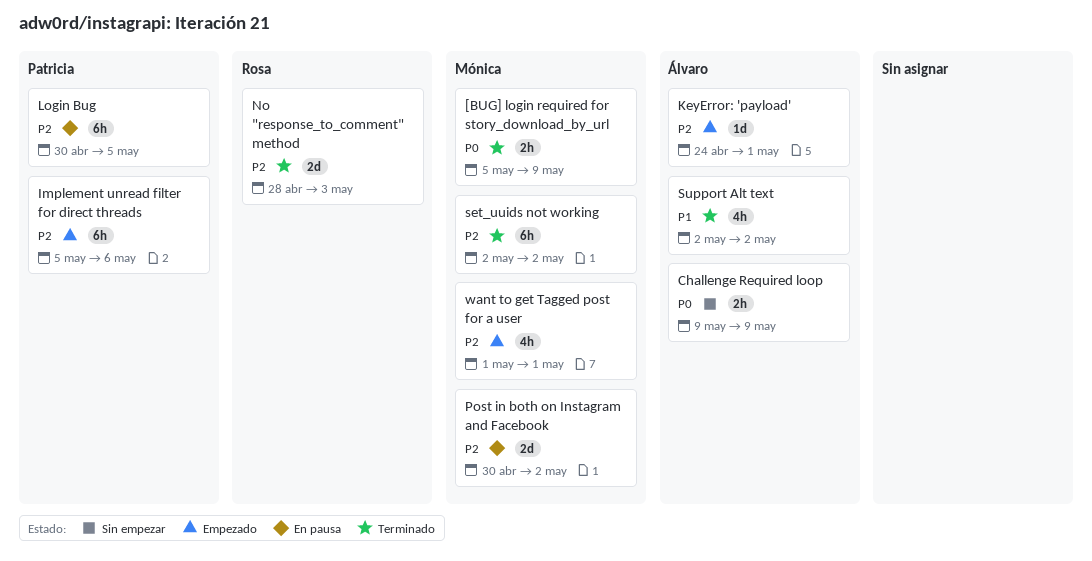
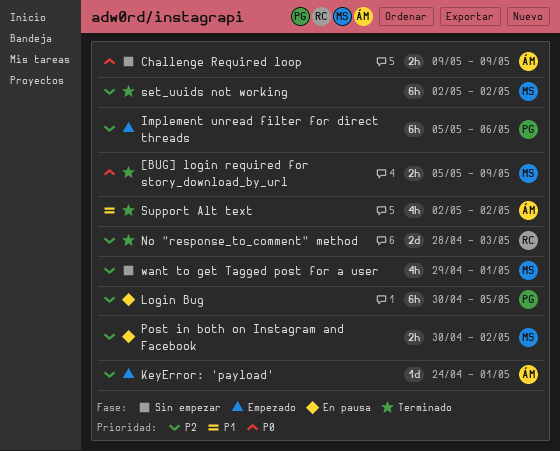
Post in both on Instagram and Facebook, estimate: 2d -> 2h
want to get Tagged post for a user, status: Empezado -> Sin empezar
want to get Tagged post for a user, start: May 1 -> Apr 29

